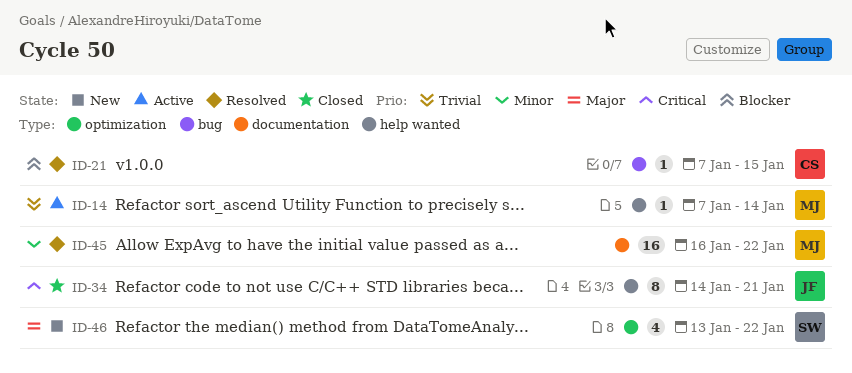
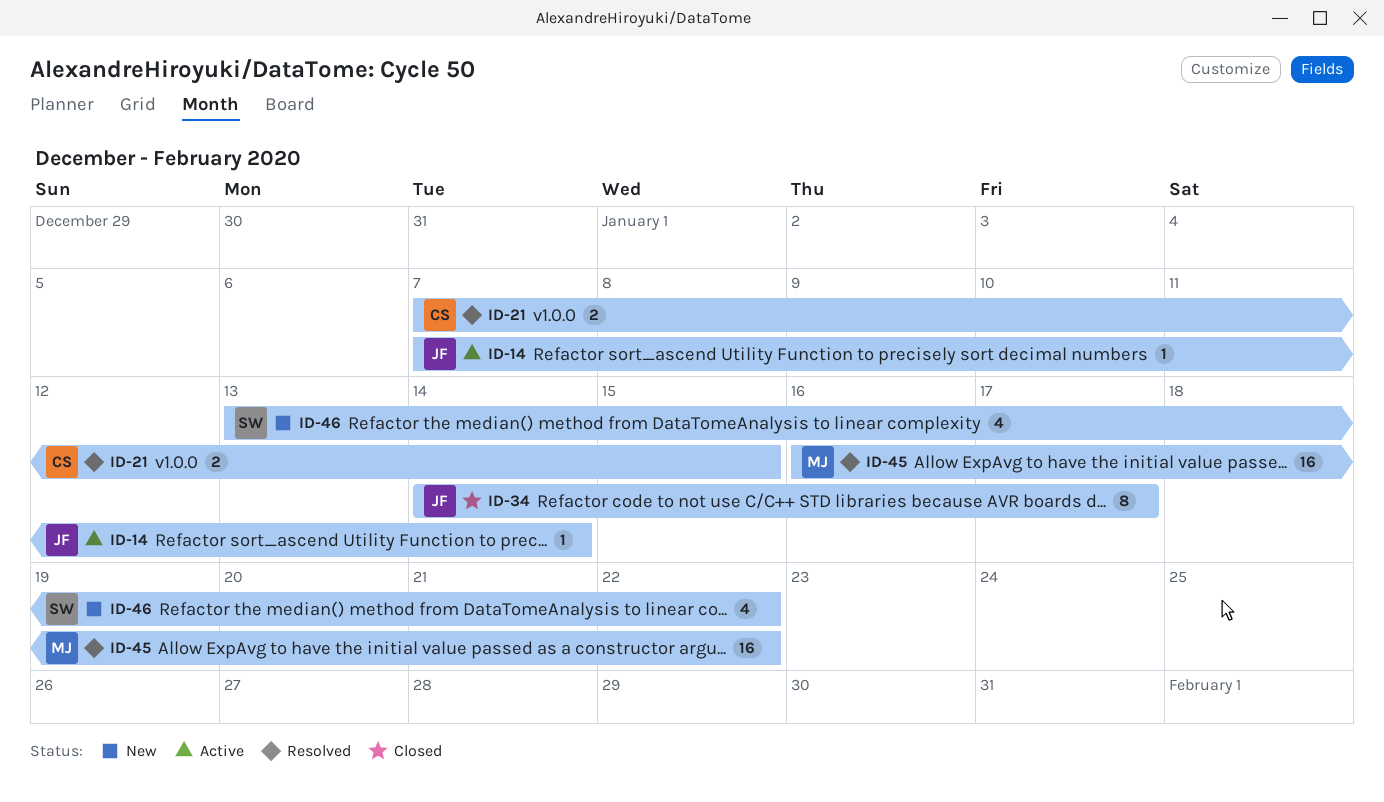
ID-14, owner: MJ -> JF
ID-21, estimate: 1 -> 2
ID-34, due: Jan 21 -> Jan 17

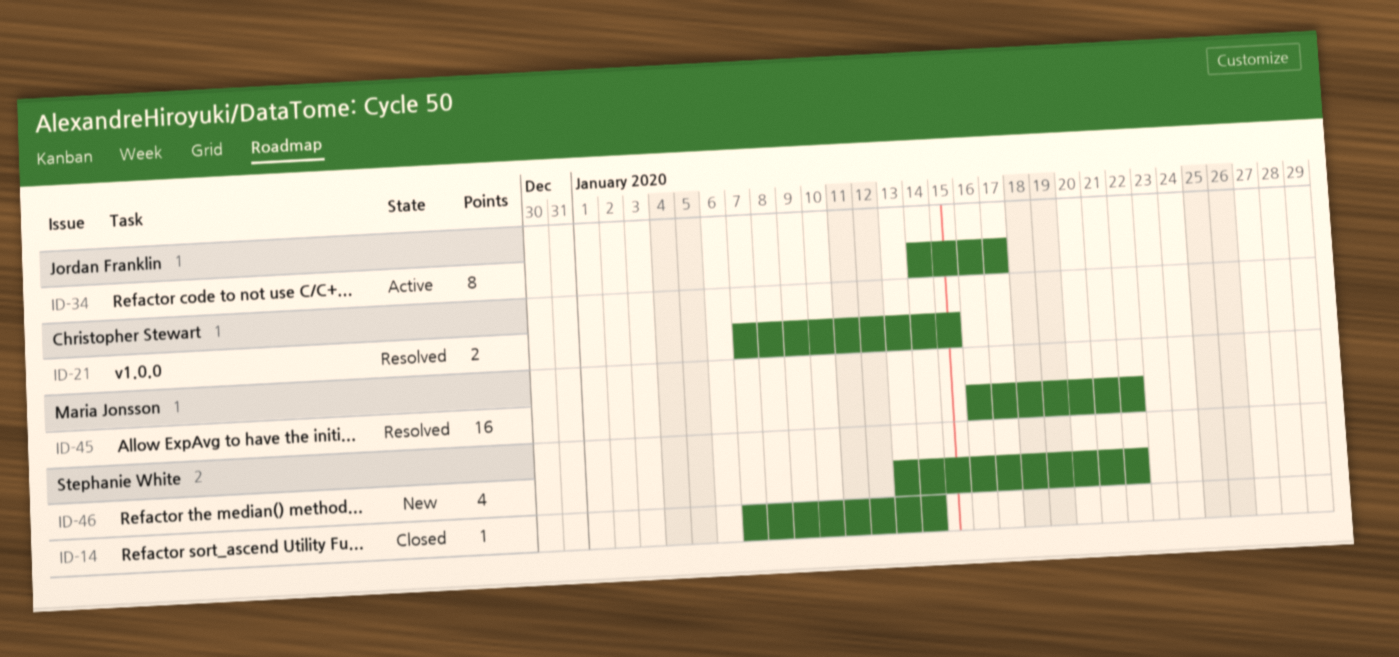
ID-14, status: Active -> Closed
ID-14, owner: Jordan Franklin -> Stephanie White
ID-34, status: Closed -> Active

